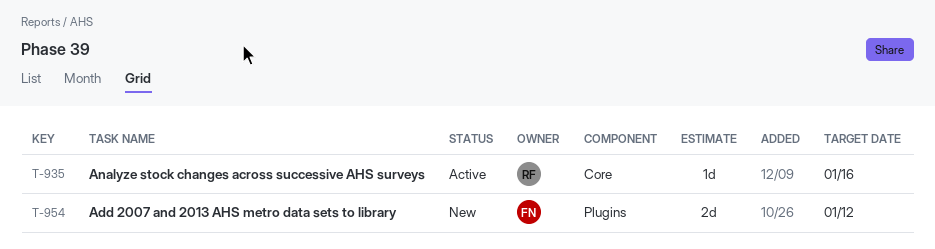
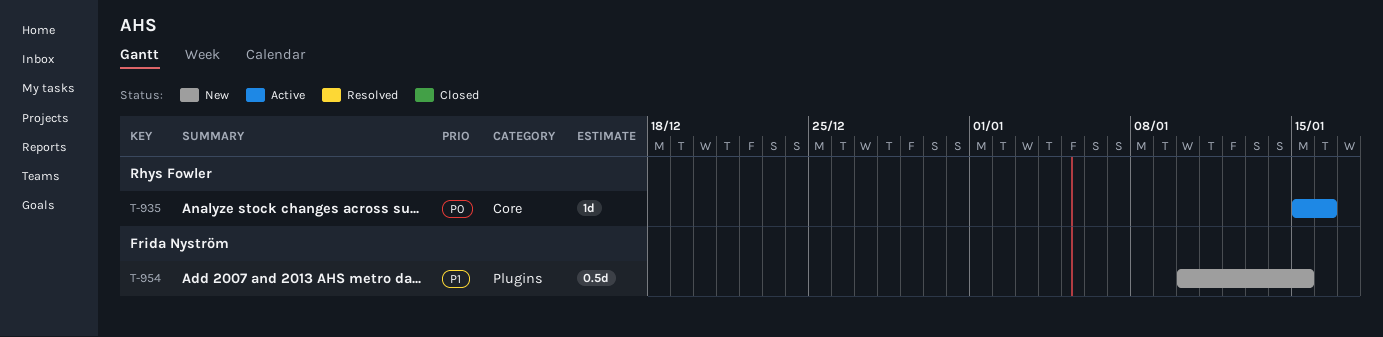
T-954, estimate: 2d -> 0.5d
T-954, due: Jan 12 -> Jan 15

